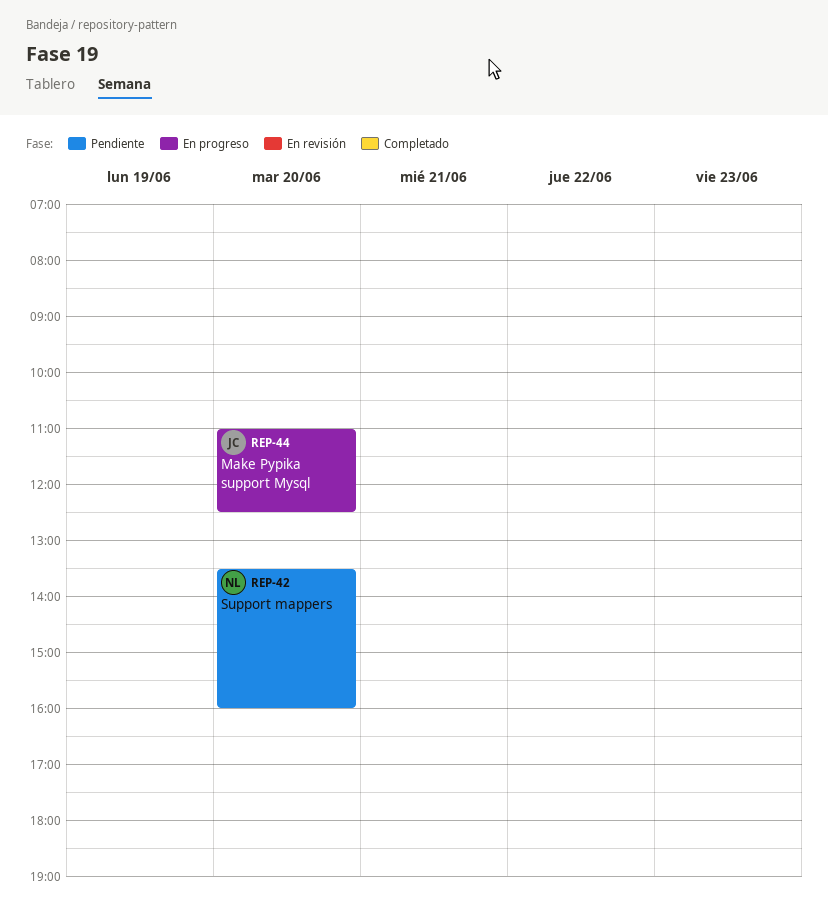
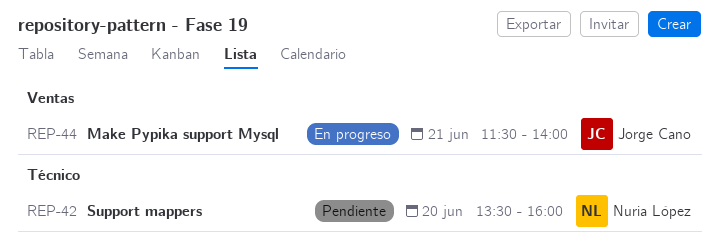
REP-44, day: Jun 20 -> Jun 21
REP-44, begins: 11:00 -> 11:30
REP-44, ends: 12:30 -> 14:00

